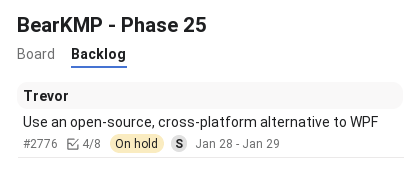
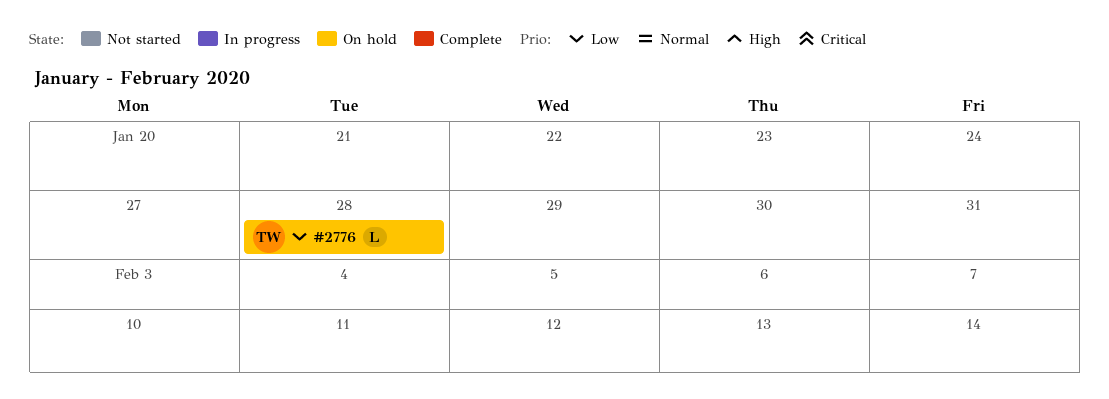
#2776, estimate: S -> L
#2776, due: Jan 29 -> Jan 28

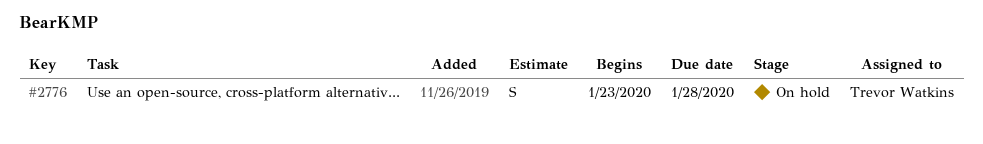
#2776, estimate: L -> S
#2776, start: Jan 28 -> Jan 23

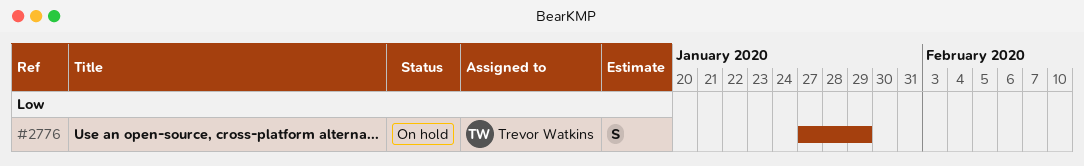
#2776, start: Jan 23 -> Jan 27
#2776, due: Jan 28 -> Jan 29

